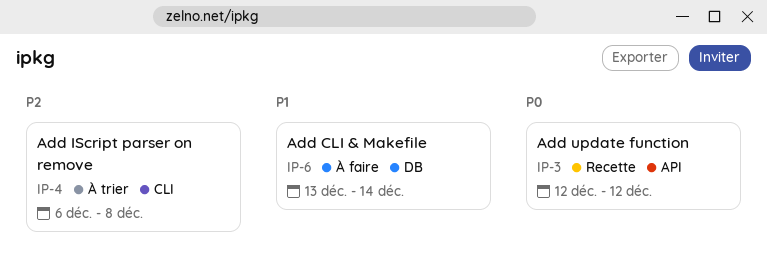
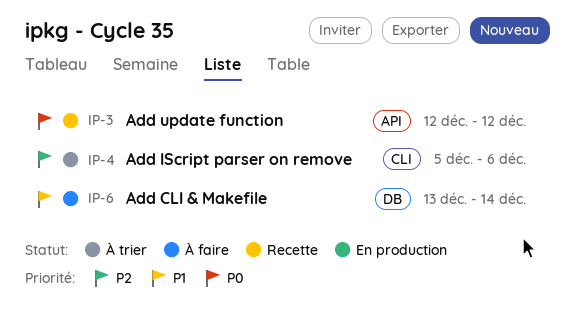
IP-4, start: Dec 6 -> Dec 5
IP-4, due: Dec 8 -> Dec 6

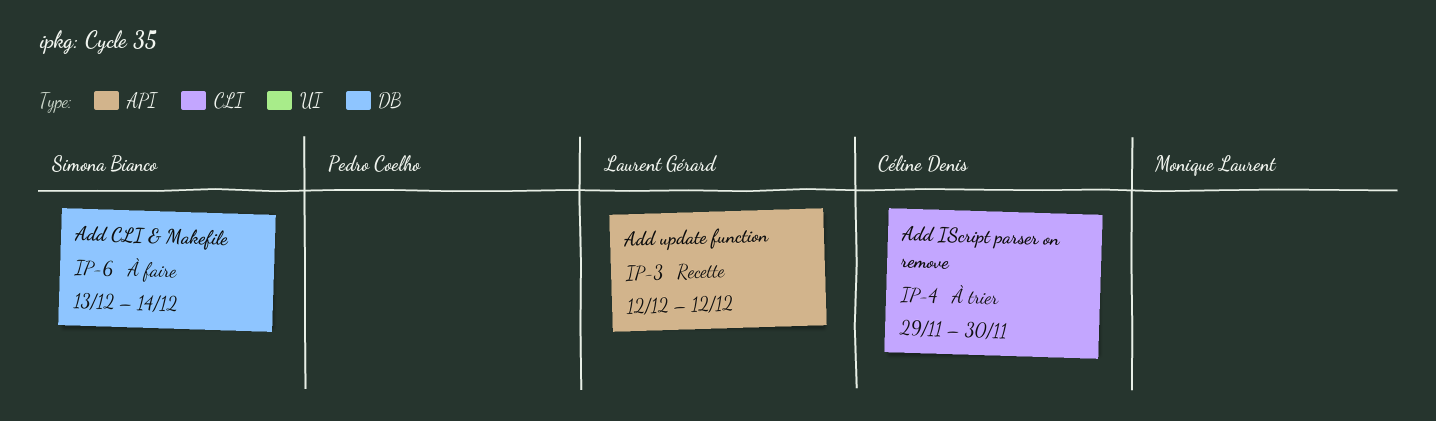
IP-4, start: Dec 5 -> Nov 29
IP-4, due: Dec 6 -> Nov 30

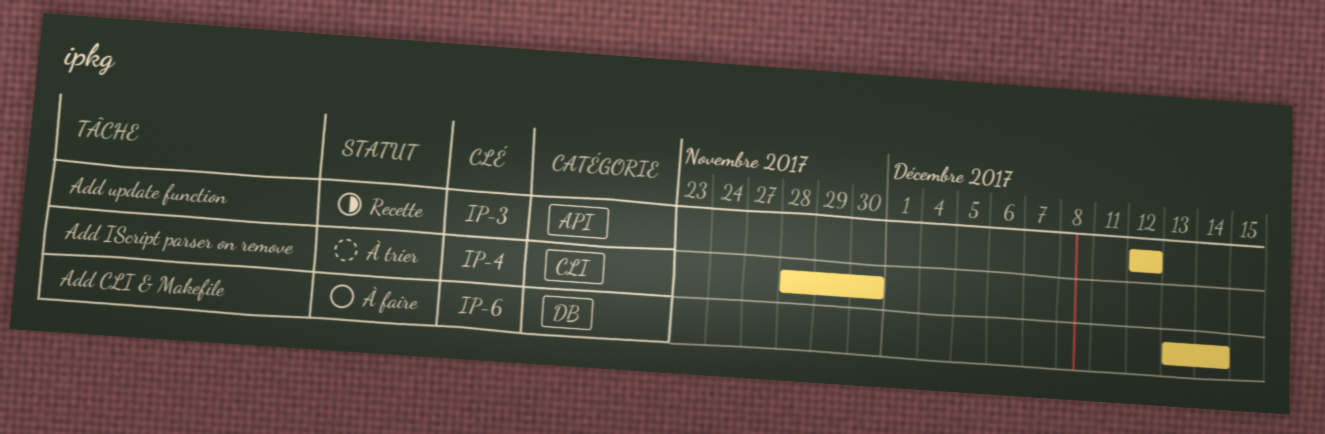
IP-4, start: Nov 29 -> Nov 28

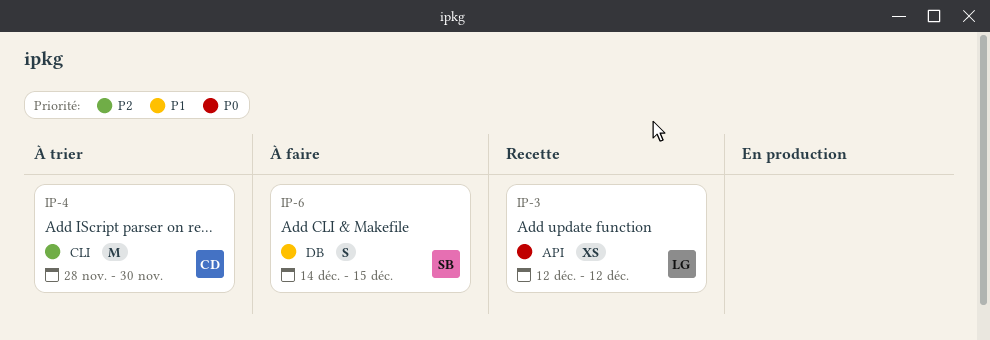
IP-6, start: Dec 13 -> Dec 14
IP-6, due: Dec 14 -> Dec 15

